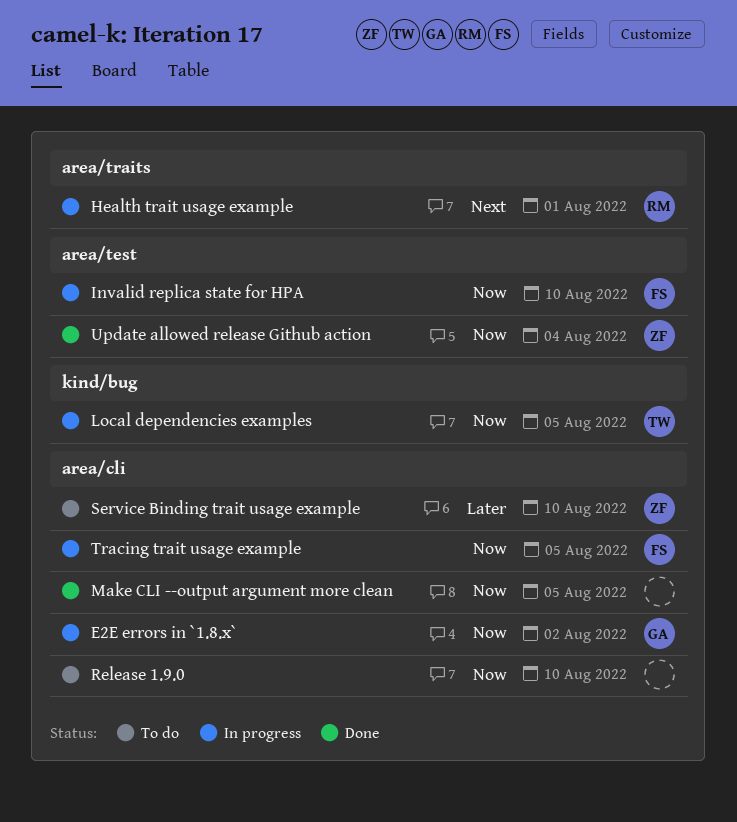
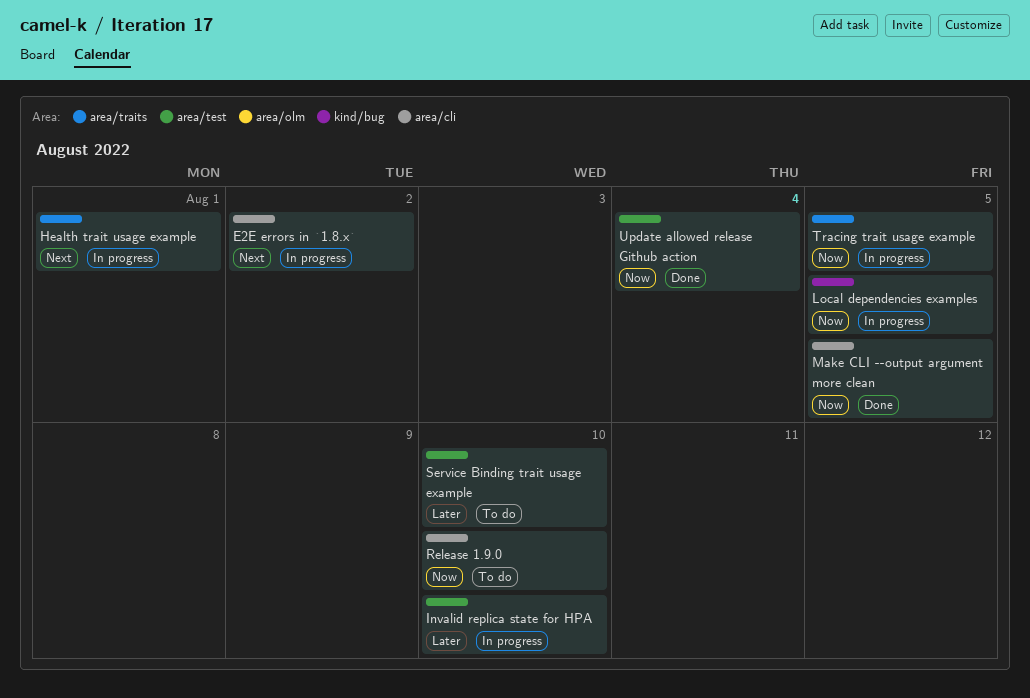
E2E errors in `1.8.x`, priority: Now -> Next
Invalid replica state for HPA, priority: Now -> Later
Service Binding trait usage example, label: area/cli -> area/test
Tracing trait usage example, label: area/cli -> area/traits

